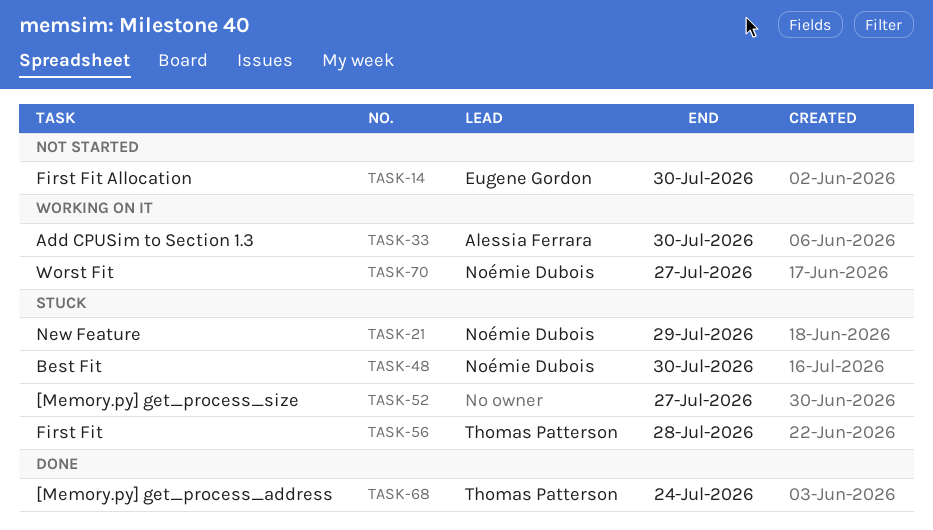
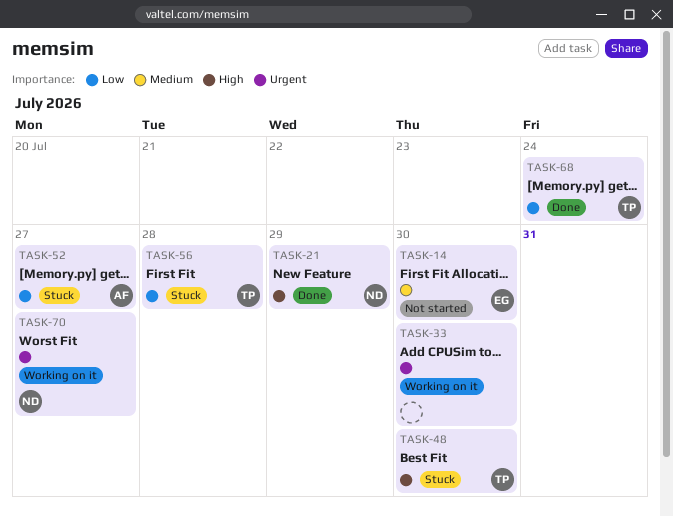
TASK-21, status: Stuck -> Done
TASK-33, owner: Alessia Ferrara -> none
TASK-48, owner: Noémie Dubois -> Thomas Patterson
TASK-52, owner: none -> Alessia Ferrara

